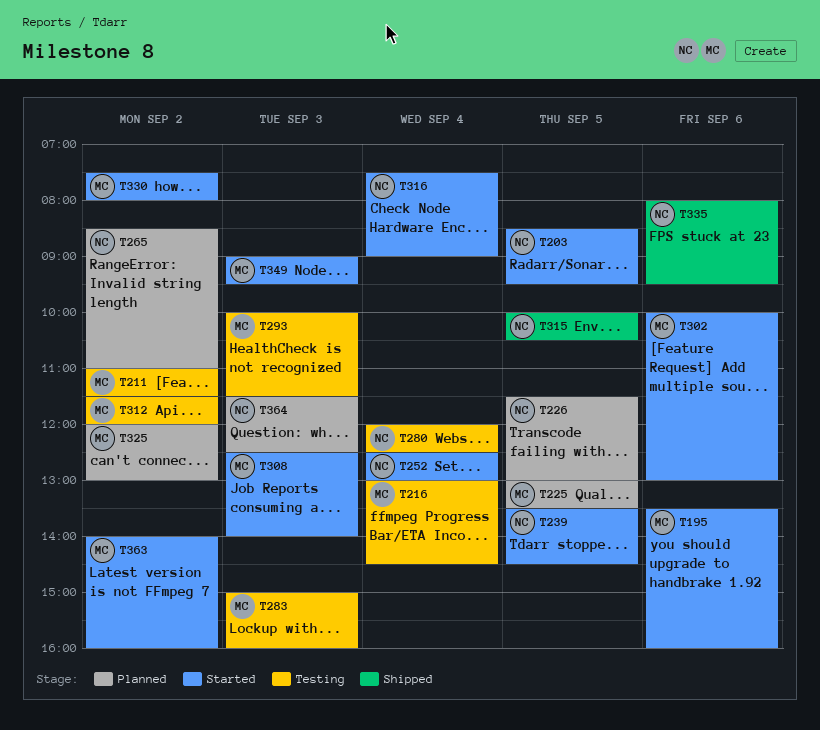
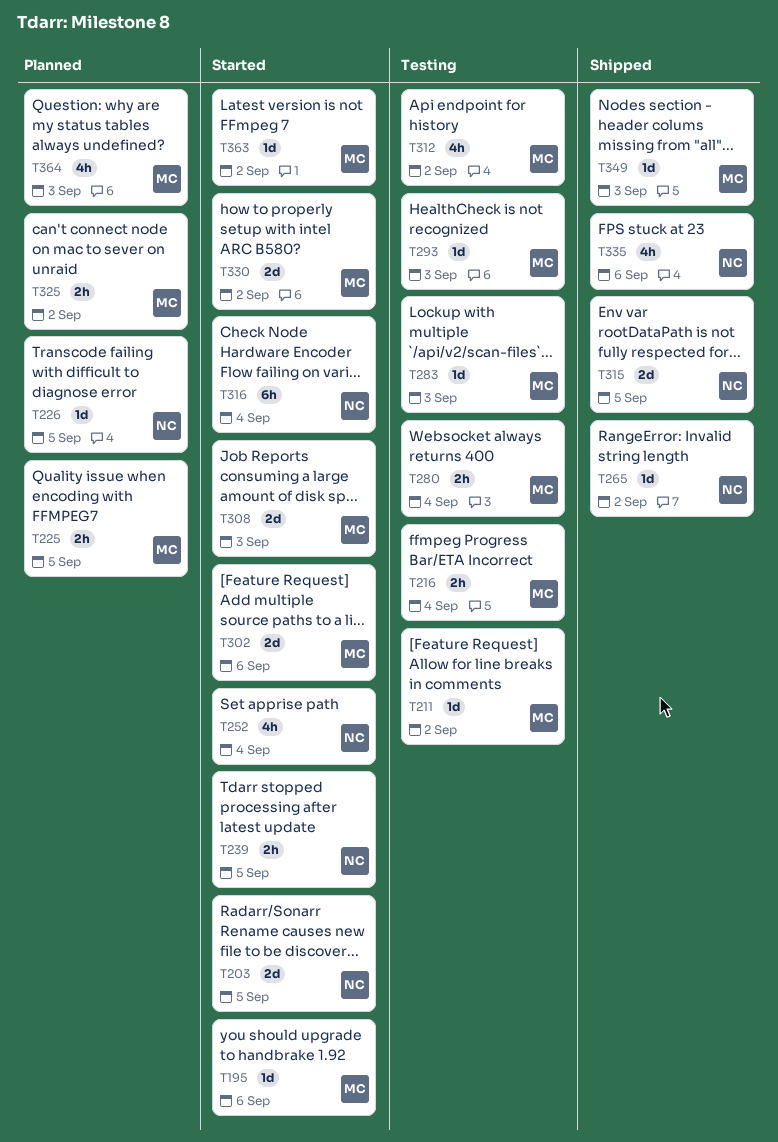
T265, status: Planned -> Shipped
T280, owner: NC -> MC
T349, status: Started -> Shipped
T364, owner: NC -> MC

